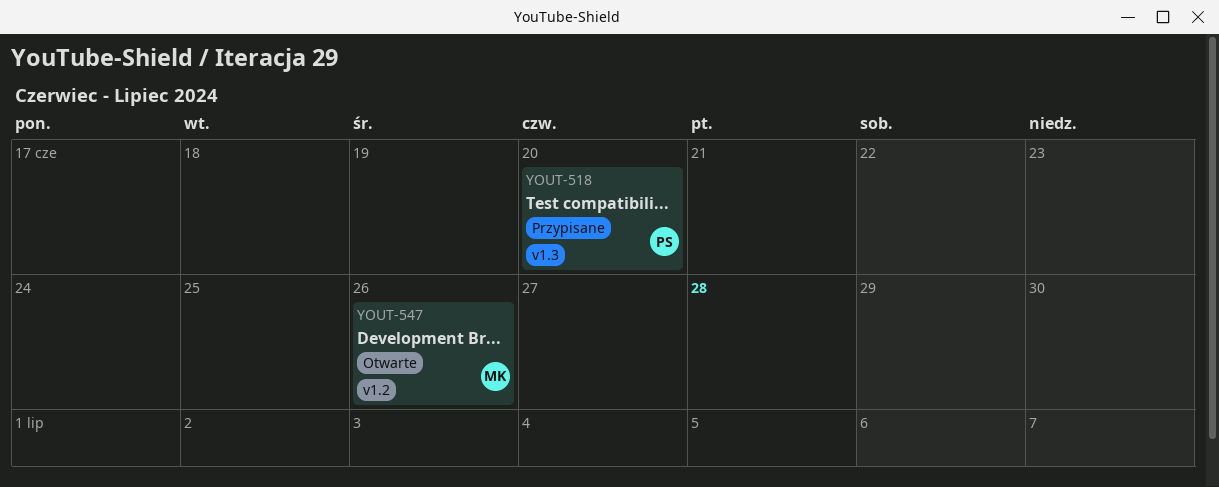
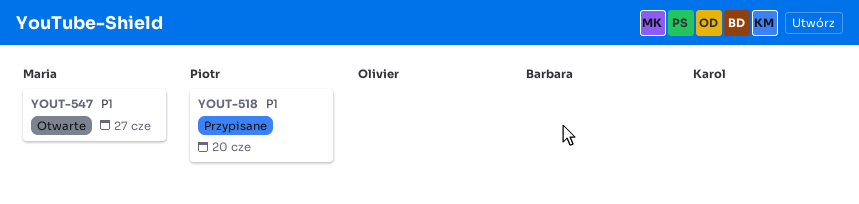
YOUT-547, due: Jun 26 -> Jun 27

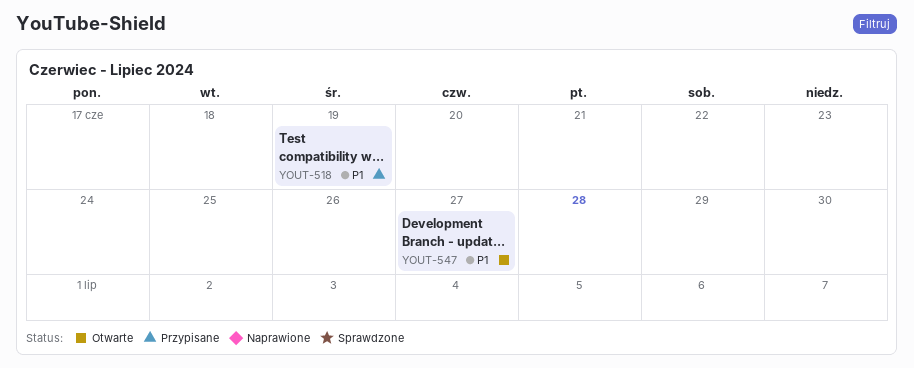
YOUT-518, due: Jun 20 -> Jun 19

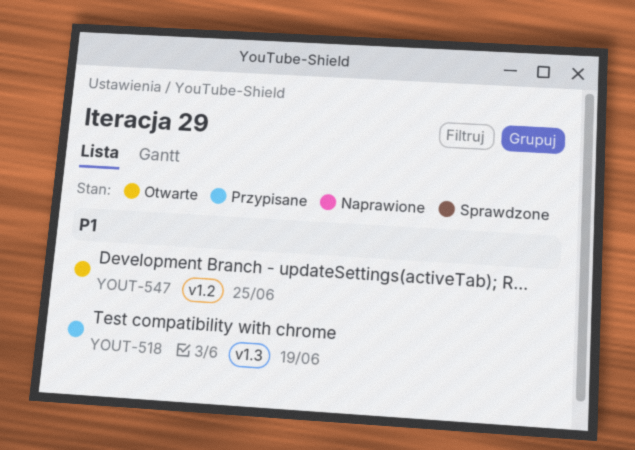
YOUT-547, due: Jun 27 -> Jun 25

